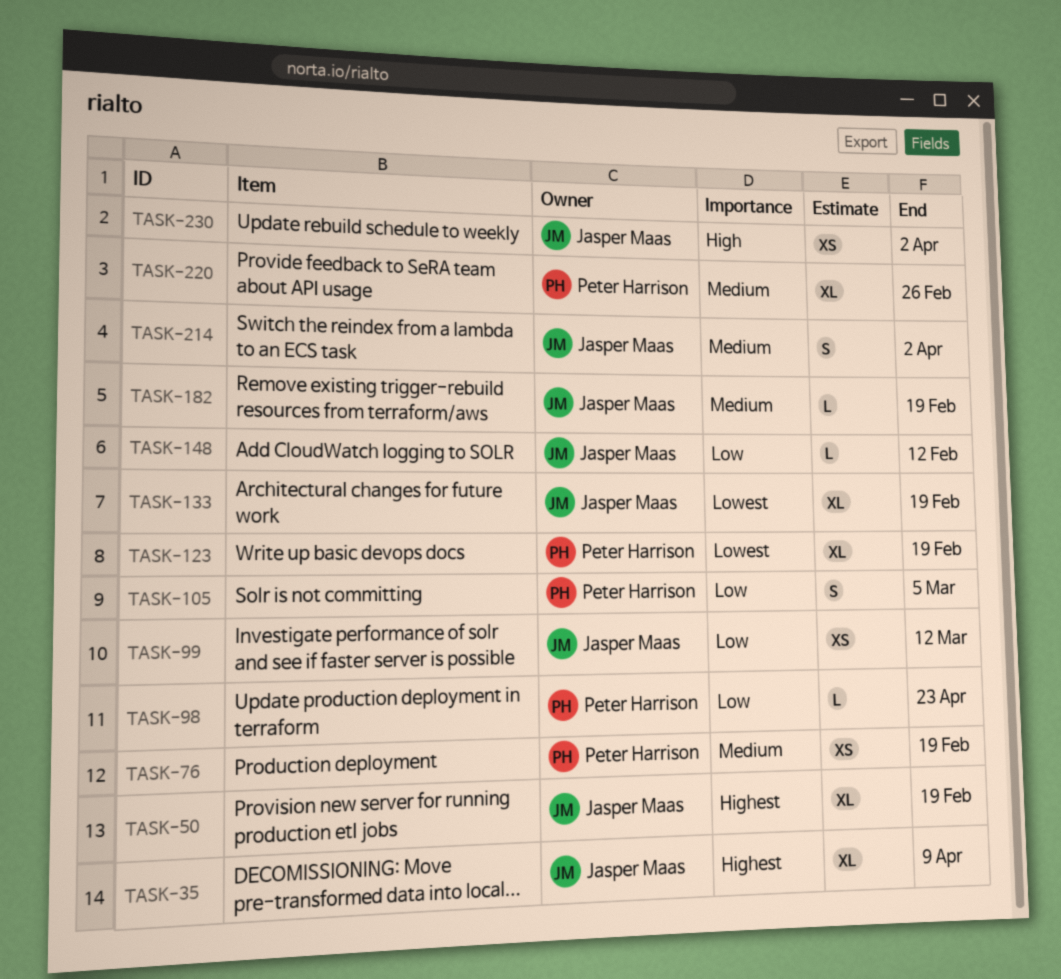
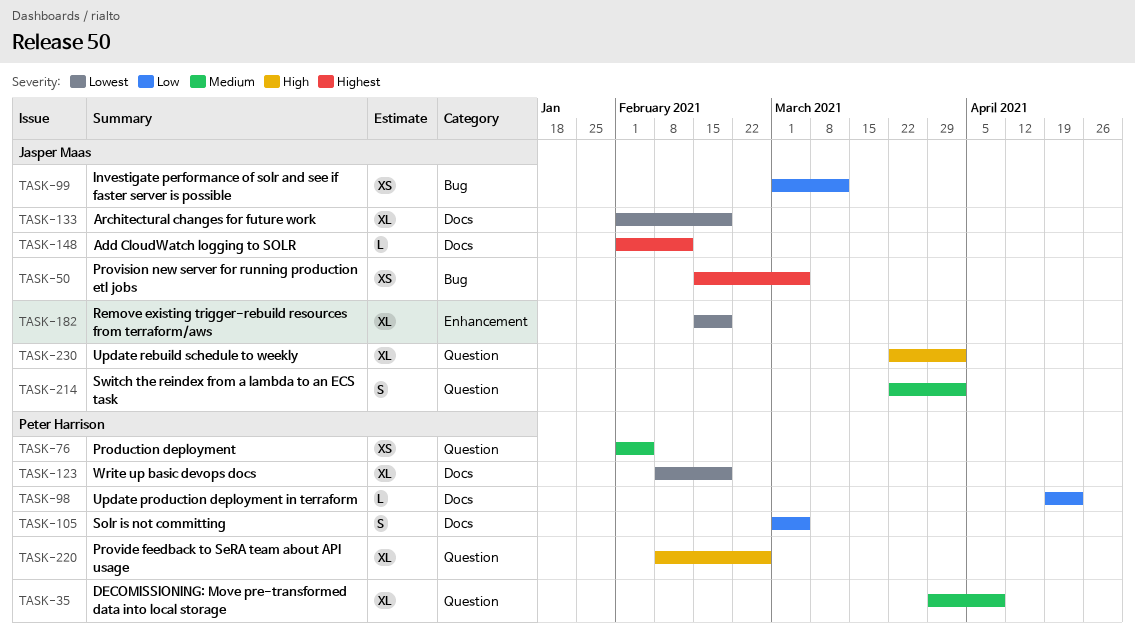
TASK-35, owner: Jasper Maas -> Peter Harrison
TASK-35, priority: Highest -> Medium
TASK-50, estimate: XL -> XS
TASK-50, due: Feb 19 -> Mar 5
TASK-76, due: Feb 19 -> Feb 5
TASK-148, priority: Low -> Highest
TASK-182, priority: Medium -> Lowest
TASK-182, estimate: L -> XL
TASK-220, priority: Medium -> High
TASK-230, estimate: XS -> XL

